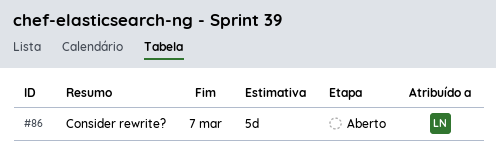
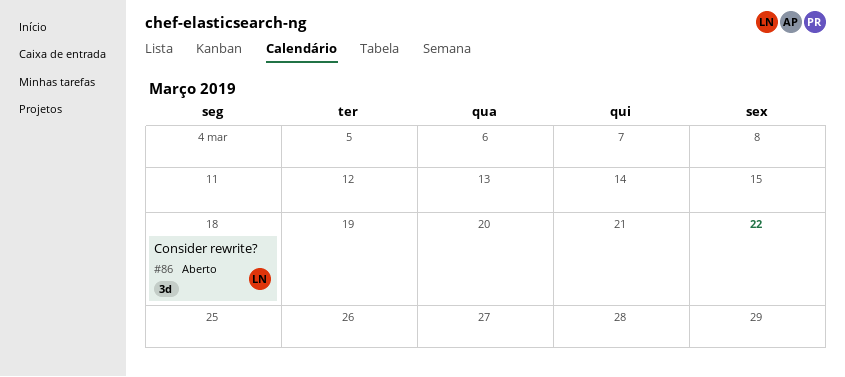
#86, estimate: 5d -> 3d
#86, due: Mar 7 -> Mar 18

